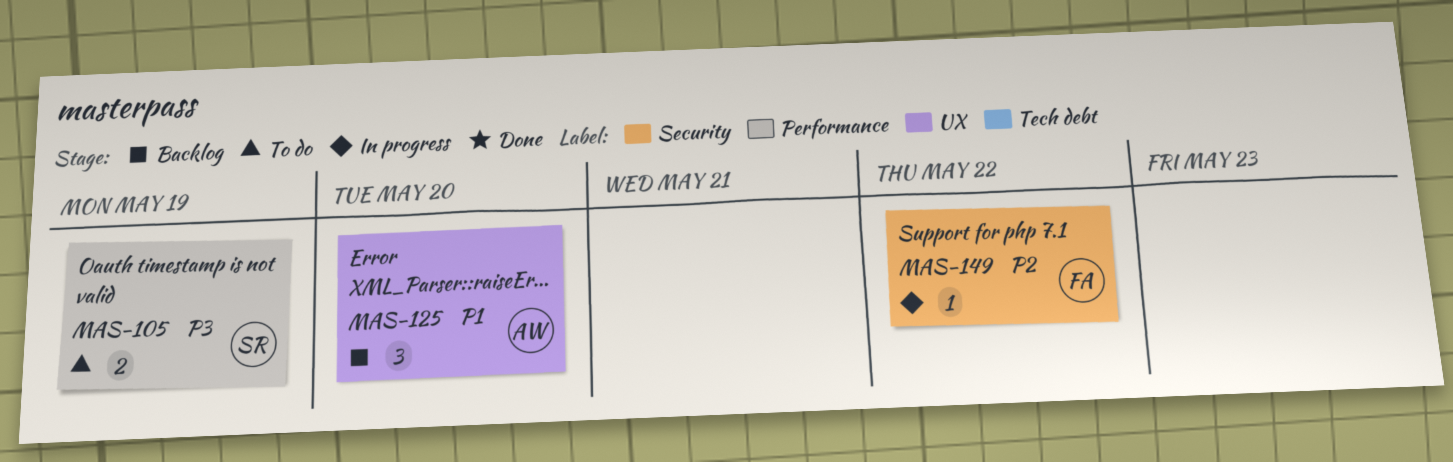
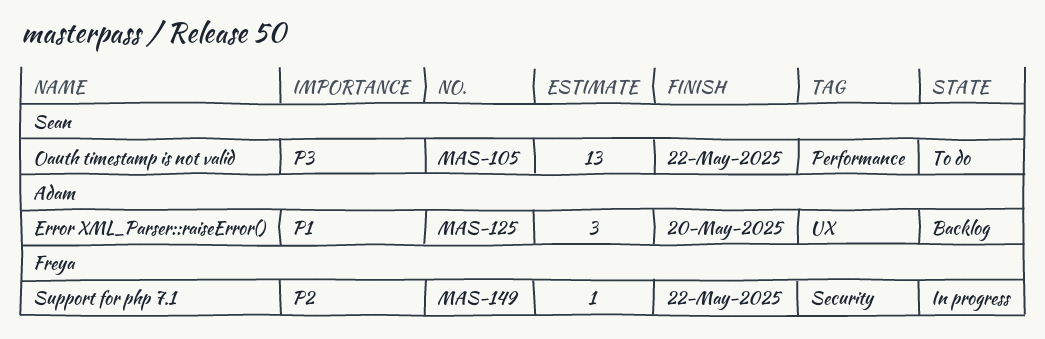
MAS-105, estimate: 2 -> 13
MAS-105, due: May 19 -> May 22

